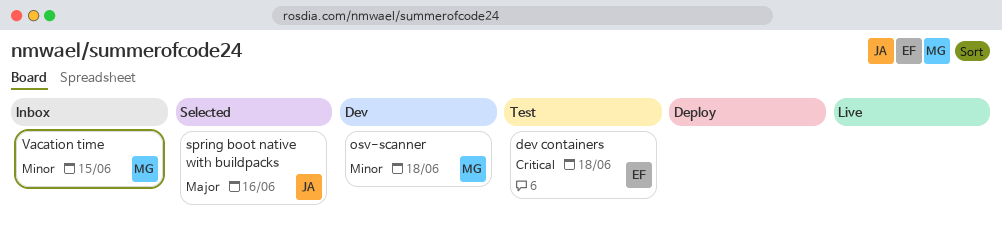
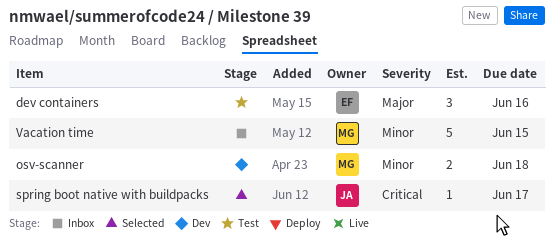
dev containers, priority: Critical -> Major
dev containers, due: Jun 18 -> Jun 16
spring boot native with buildpacks, priority: Major -> Critical
spring boot native with buildpacks, due: Jun 16 -> Jun 17

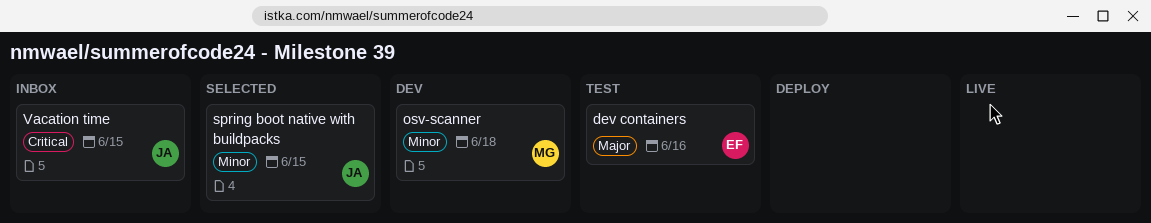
spring boot native with buildpacks, priority: Critical -> Minor
spring boot native with buildpacks, due: Jun 17 -> Jun 15
Vacation time, owner: MG -> JA
Vacation time, priority: Minor -> Critical

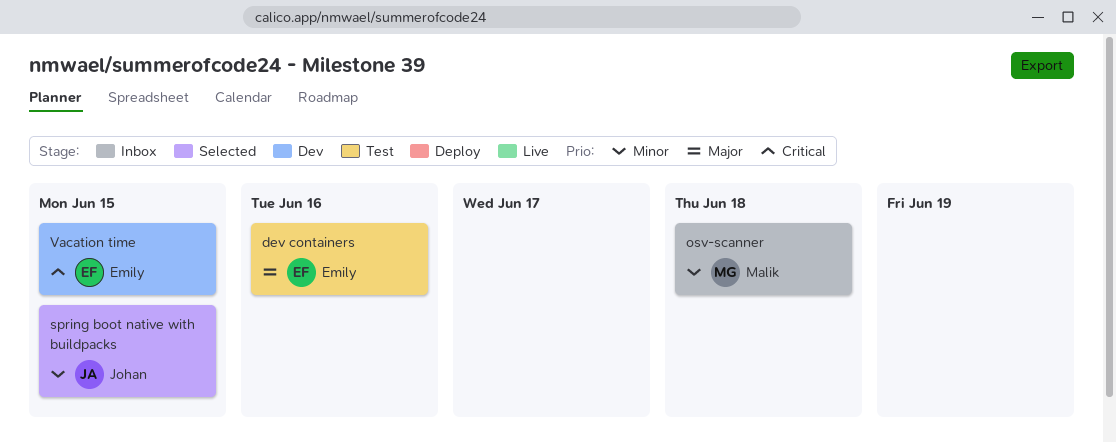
osv-scanner, status: Dev -> Inbox
Vacation time, status: Inbox -> Dev
Vacation time, owner: Johan -> Emily

